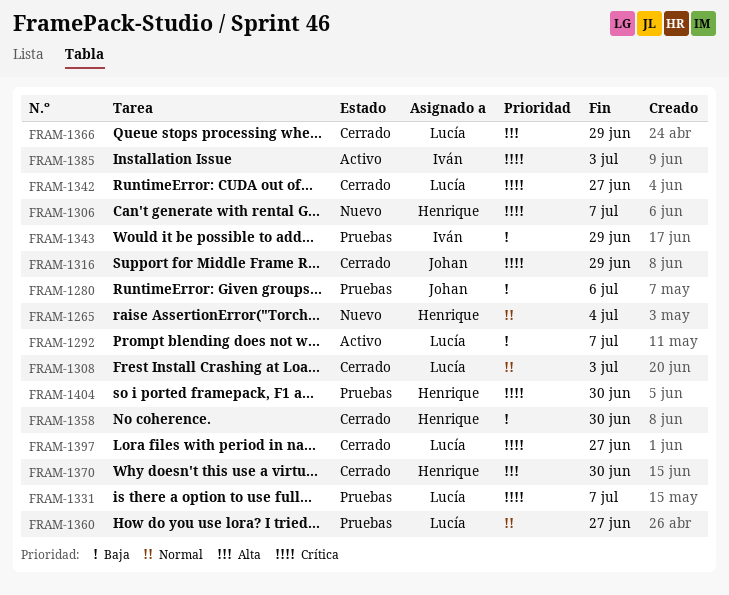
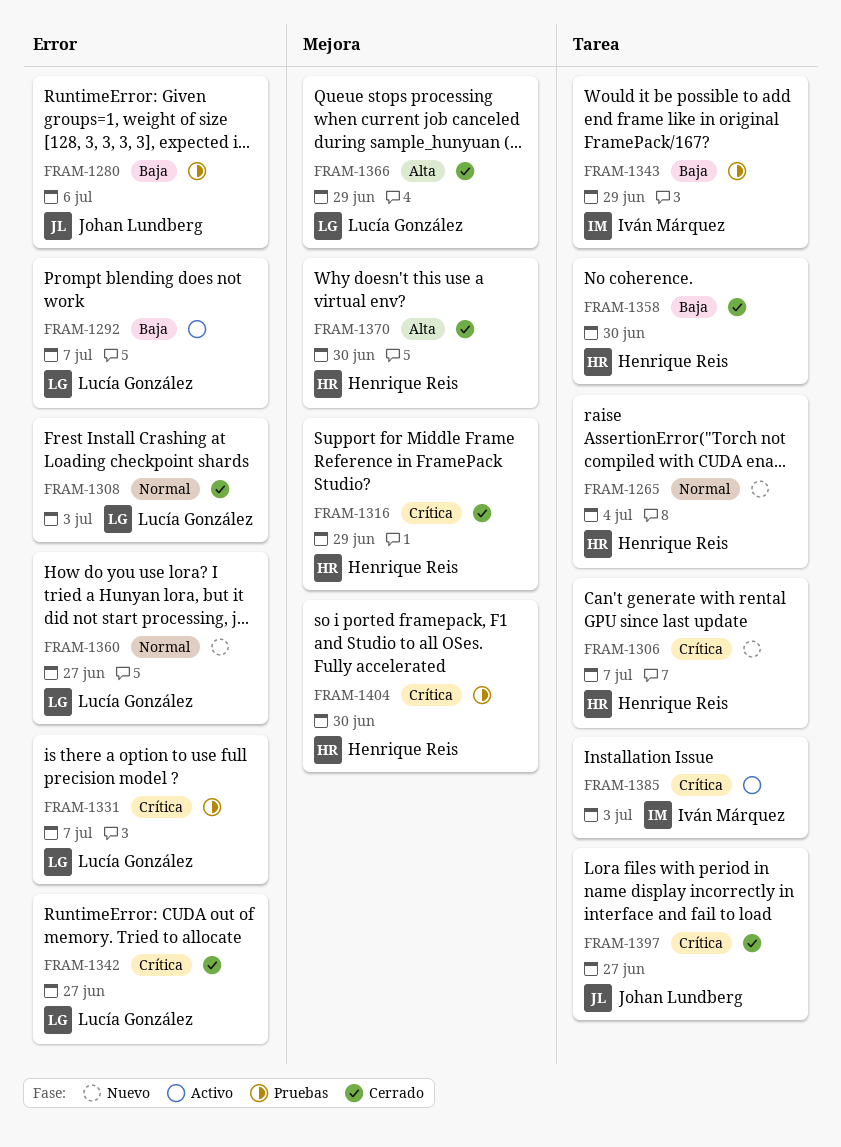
FRAM-1316, owner: Johan Lundberg -> Henrique Reis
FRAM-1360, status: Pruebas -> Nuevo
FRAM-1397, owner: Lucía González -> Johan Lundberg

